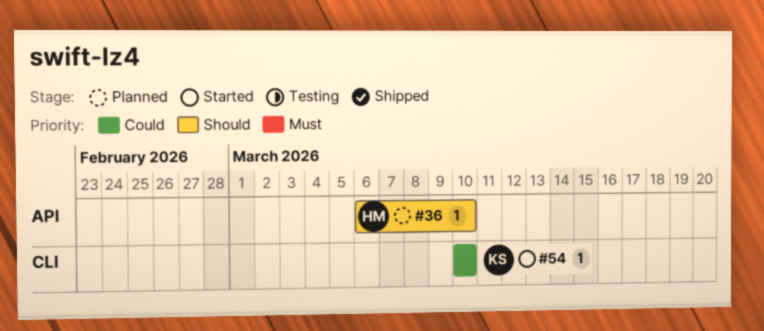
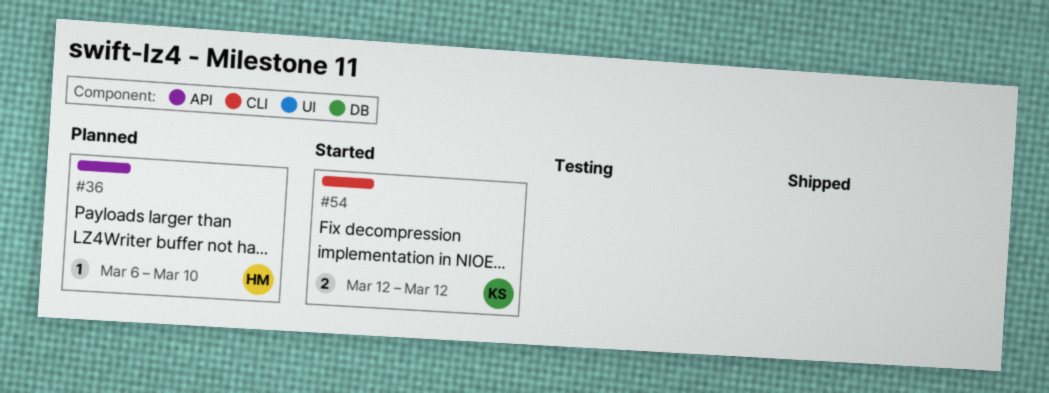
#54, estimate: 1 -> 2
#54, start: Mar 10 -> Mar 12
#54, due: Mar 10 -> Mar 12

